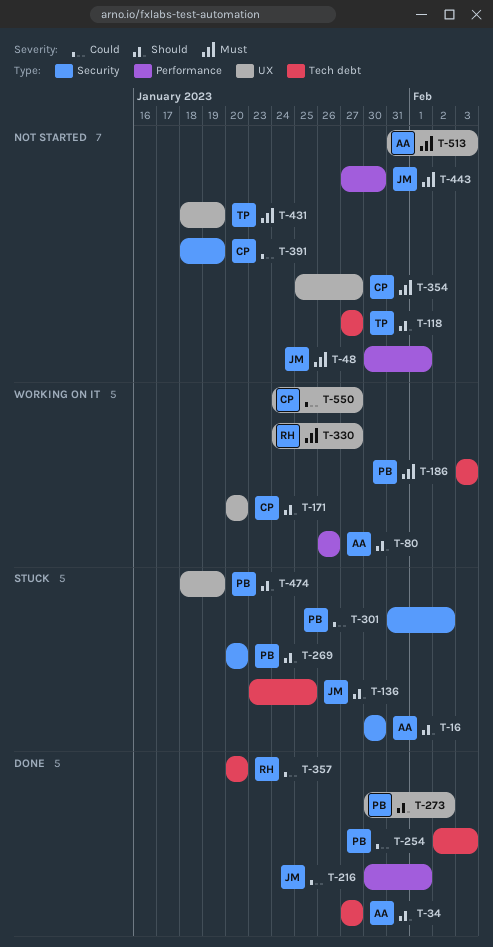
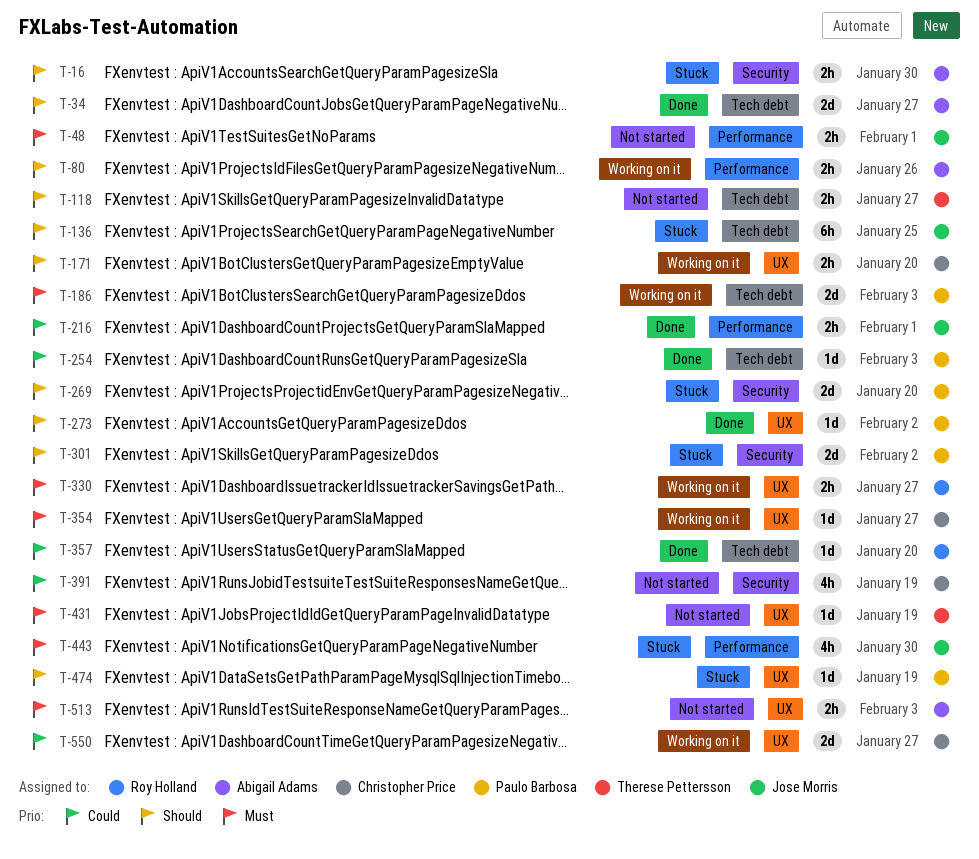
T-301, priority: Could -> Should
T-354, status: Not started -> Working on it
T-443, status: Not started -> Stuck

